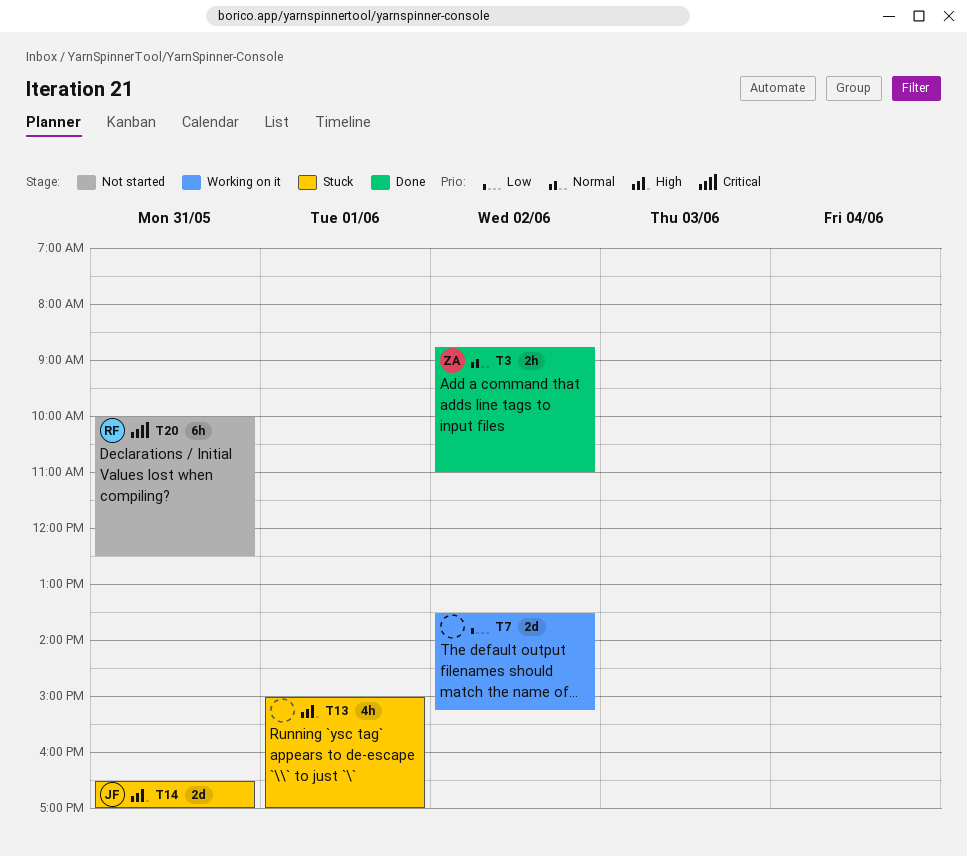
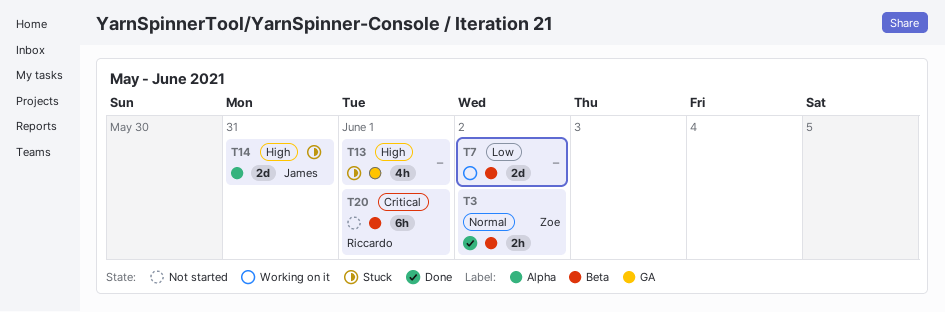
T20, day: May 31 -> Jun 1

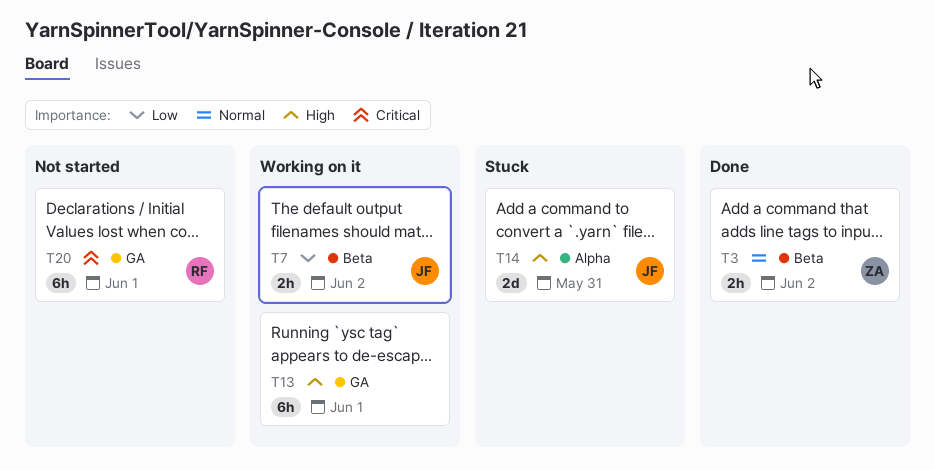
T7, owner: none -> James
T7, estimate: 2d -> 2h
T13, status: Stuck -> Working on it
T13, estimate: 4h -> 6h
T20, label: Beta -> GA

